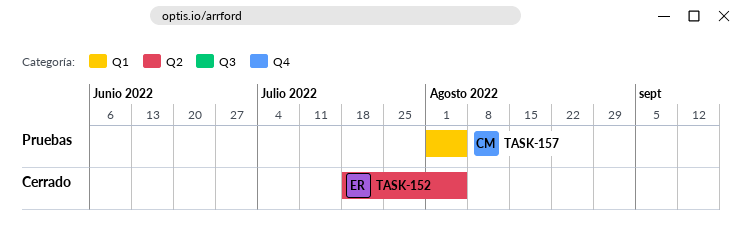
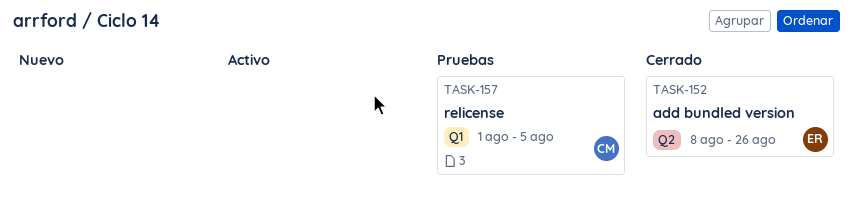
TASK-152, start: Jul 18 -> Aug 8
TASK-152, due: Aug 5 -> Aug 26

